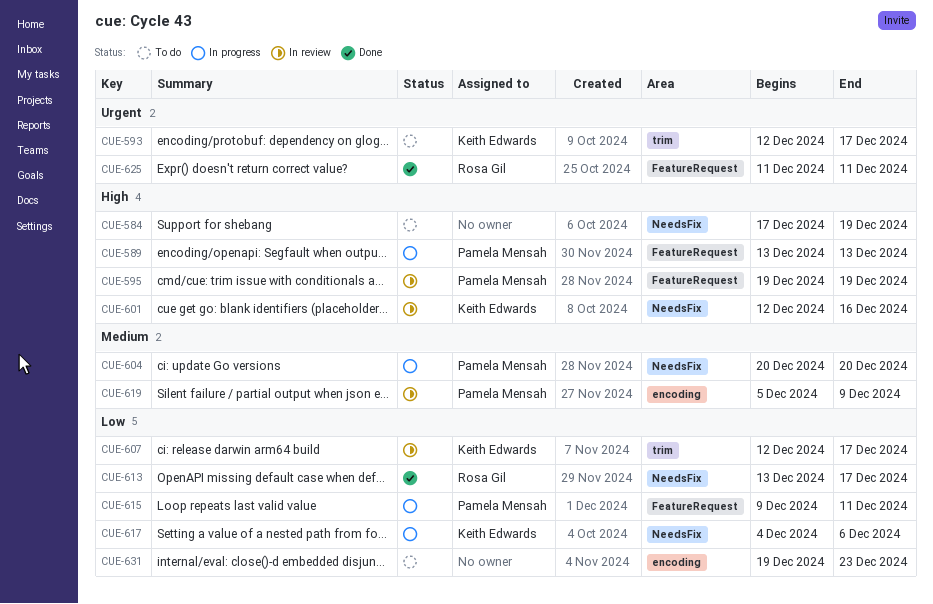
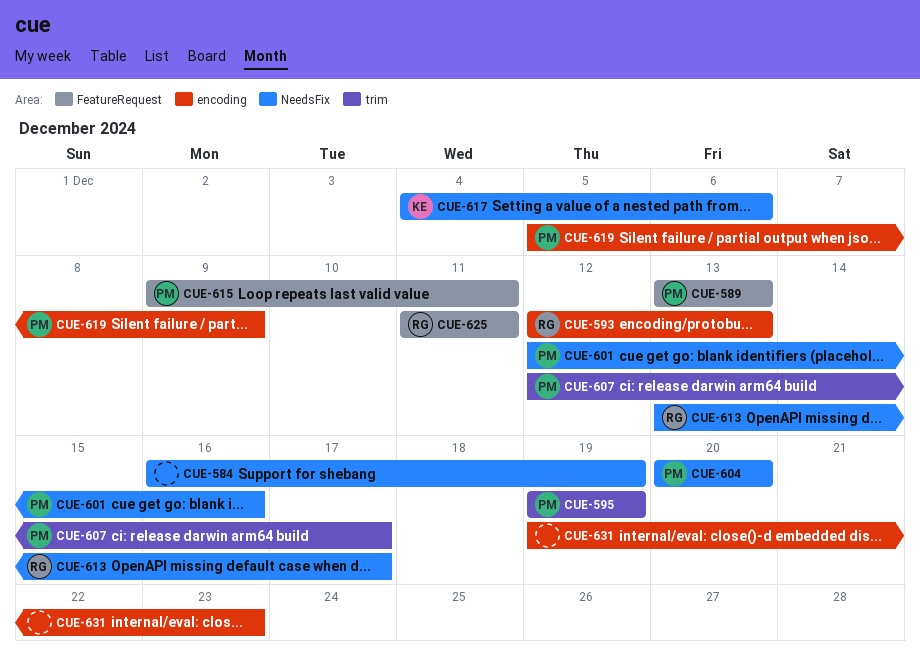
CUE-584, start: Dec 17 -> Dec 16
CUE-593, owner: Keith Edwards -> Rosa Gil
CUE-593, label: trim -> encoding
CUE-593, due: Dec 17 -> Dec 13
CUE-595, label: FeatureRequest -> trim
CUE-601, owner: Keith Edwards -> Pamela Mensah
CUE-607, owner: Keith Edwards -> Pamela Mensah

